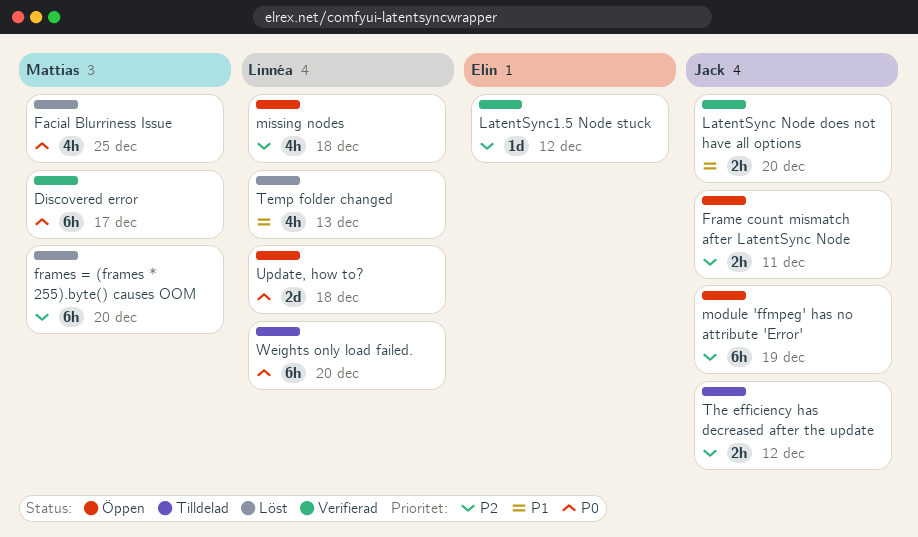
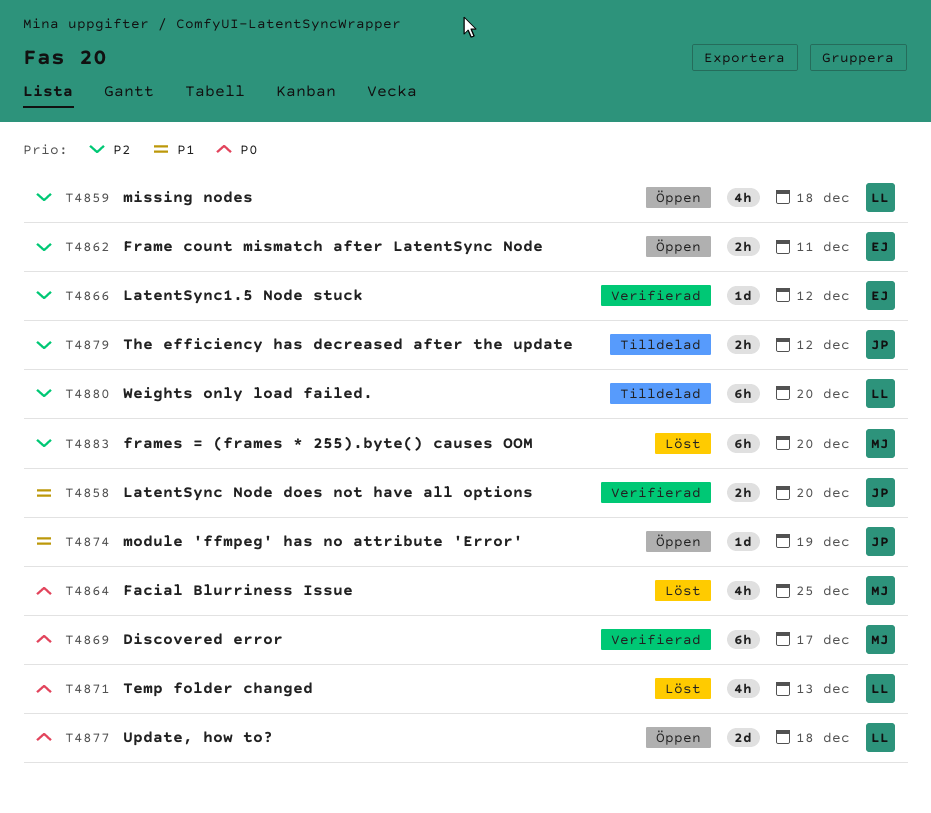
Frame count mismatch after LatentSync Node, owner: Jack -> Elin
module 'ffmpeg' has no attribute 'Error', priority: P2 -> P1
module 'ffmpeg' has no attribute 'Error', estimate: 6h -> 1d
Temp folder changed, priority: P1 -> P0
Weights only load failed., priority: P0 -> P2

